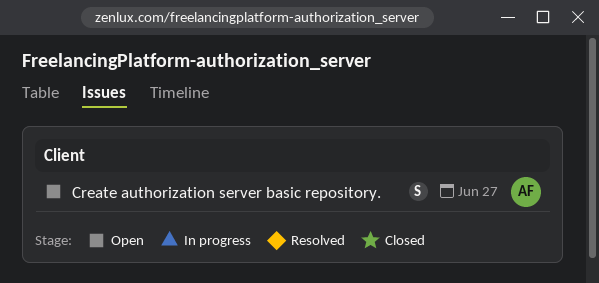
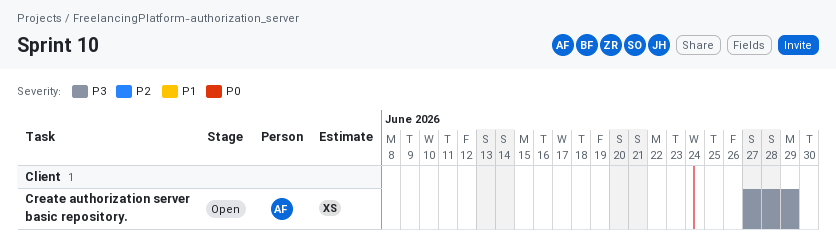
Create authorization server basic repository., estimate: S -> XS
Create authorization server basic repository., due: Jun 27 -> Jun 29

